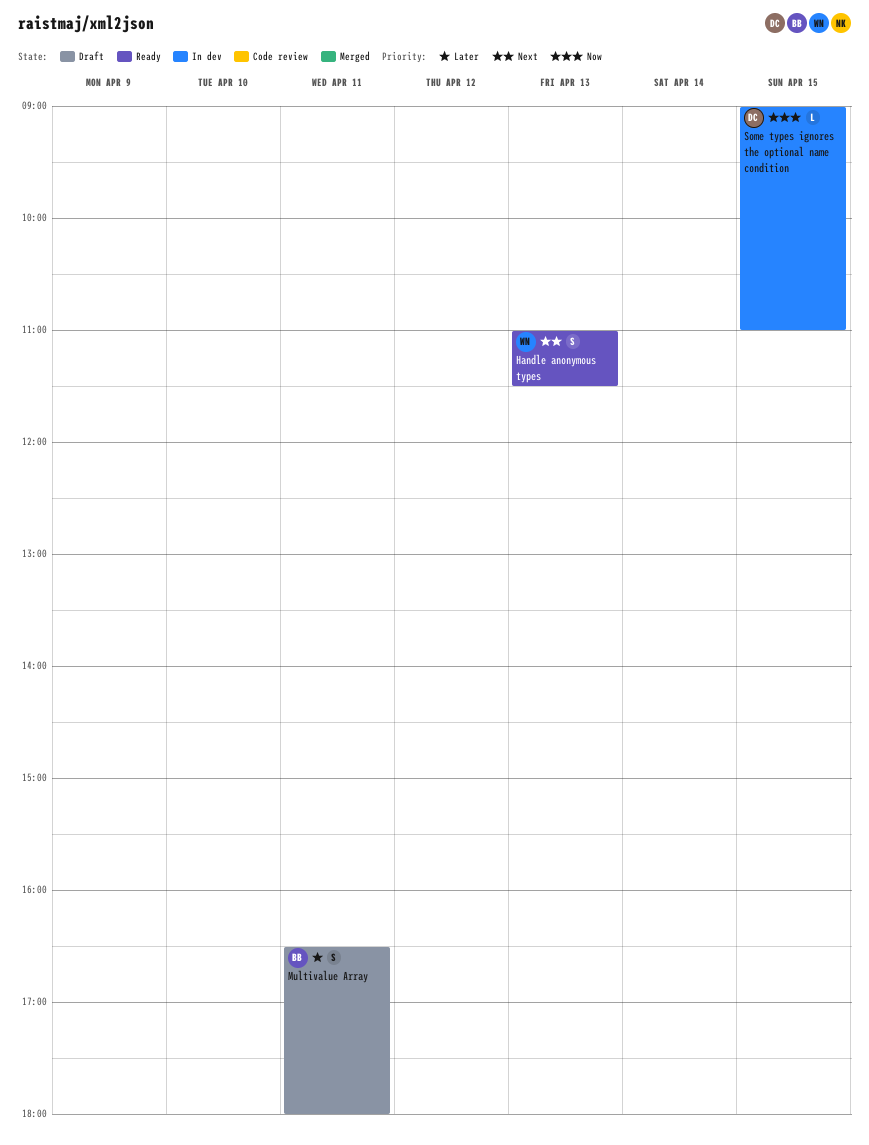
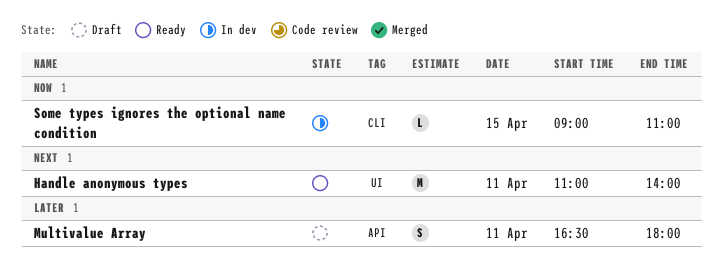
Handle anonymous types, estimate: S -> M
Handle anonymous types, day: Apr 13 -> Apr 11
Handle anonymous types, ends: 11:30 -> 14:00

